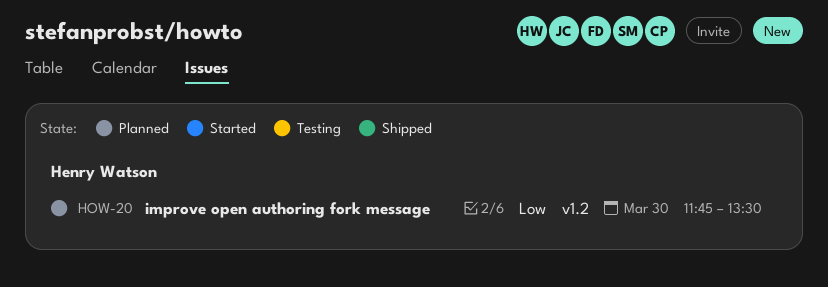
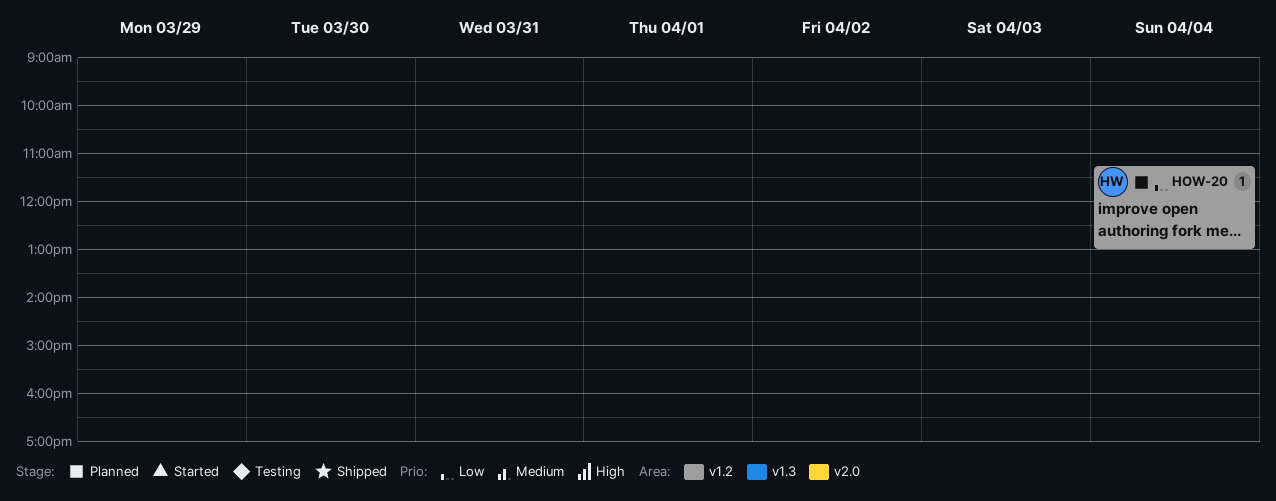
HOW-20, day: Mar 30 -> Apr 4
HOW-20, begins: 11:45 -> 11:15
HOW-20, ends: 13:30 -> 13:00

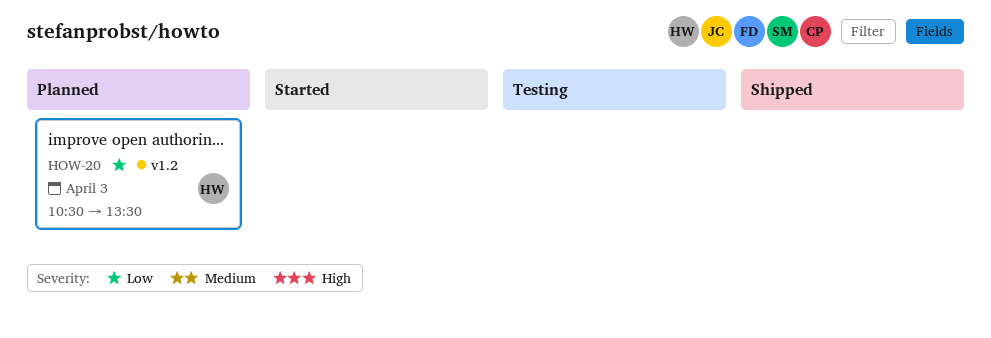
HOW-20, day: Apr 4 -> Apr 3
HOW-20, begins: 11:15 -> 10:30
HOW-20, ends: 13:00 -> 13:30

